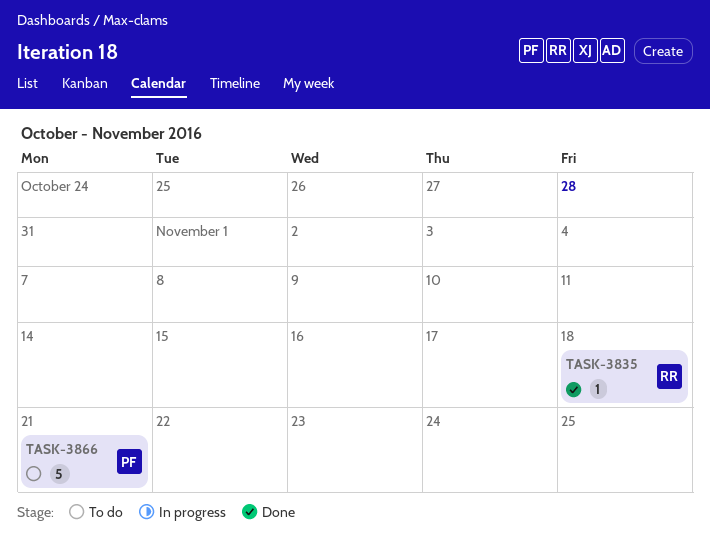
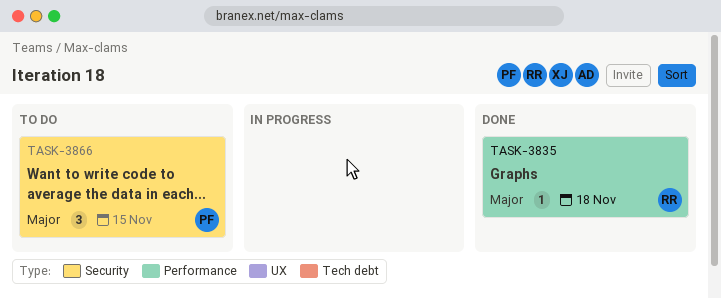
TASK-3866, estimate: 5 -> 3
TASK-3866, due: Nov 21 -> Nov 15

